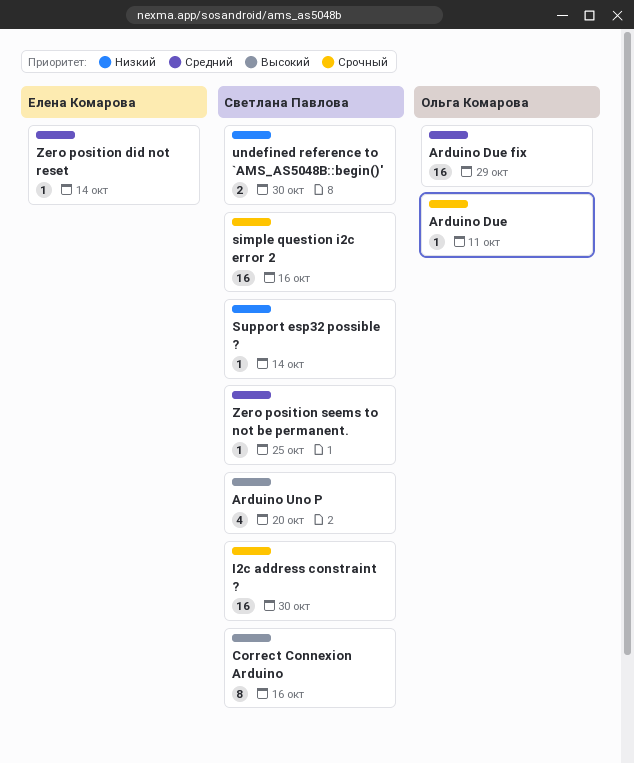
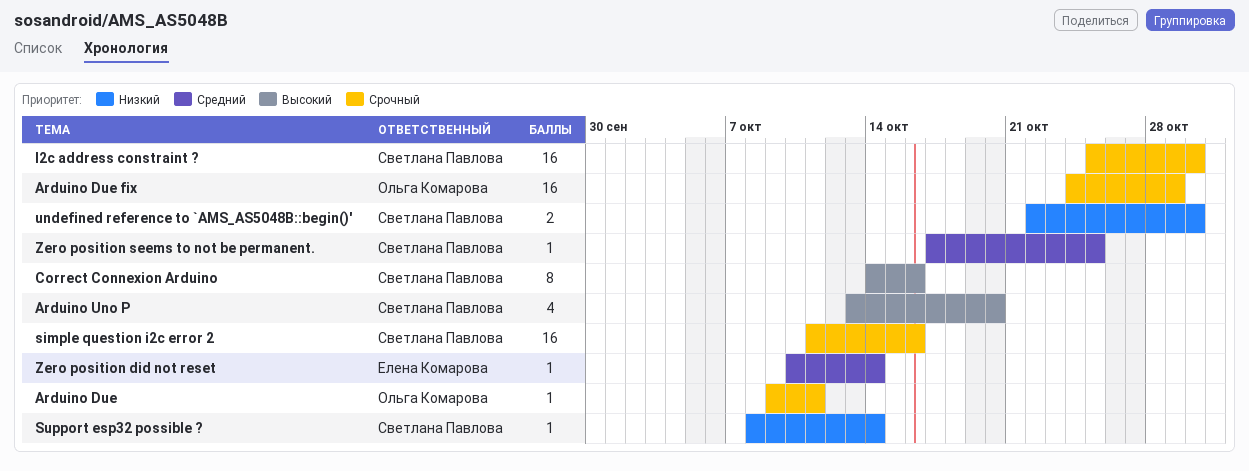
Arduino Due fix, priority: Средний -> Срочный

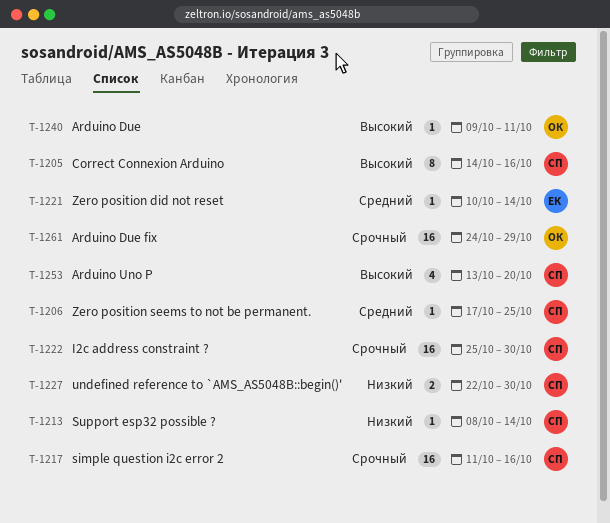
Arduino Due, priority: Срочный -> Высокий

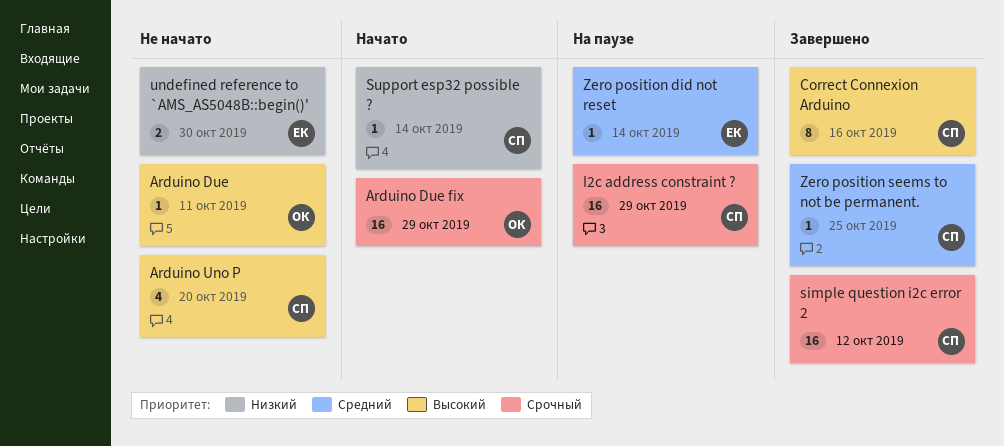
I2c address constraint ?, due: Oct 30 -> Oct 29
simple question i2c error 2, due: Oct 16 -> Oct 12
undefined reference to `AMS_AS5048B::begin()', owner: СП -> ЕК

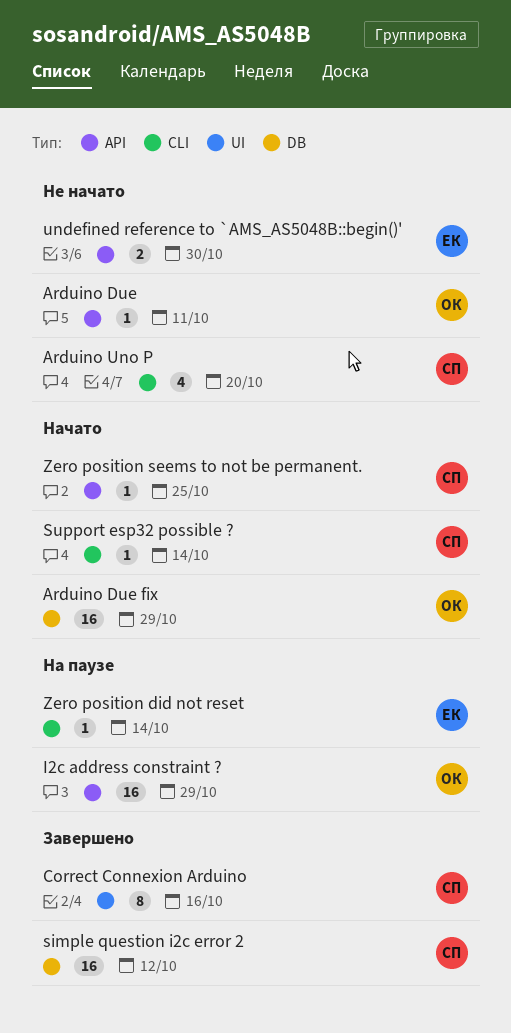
I2c address constraint ?, owner: СП -> ОК
Zero position seems to not be permanent., status: Завершено -> Начато

